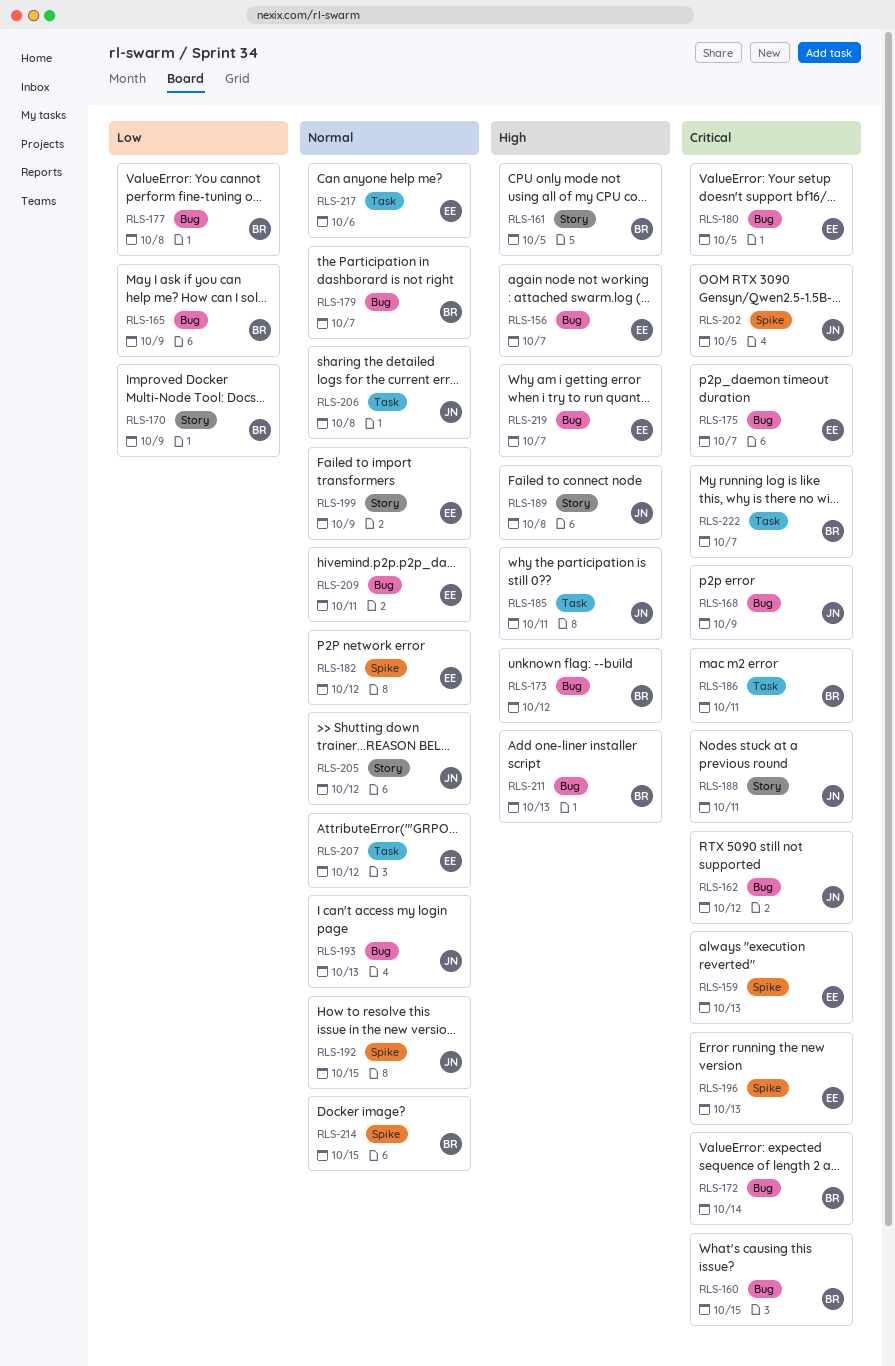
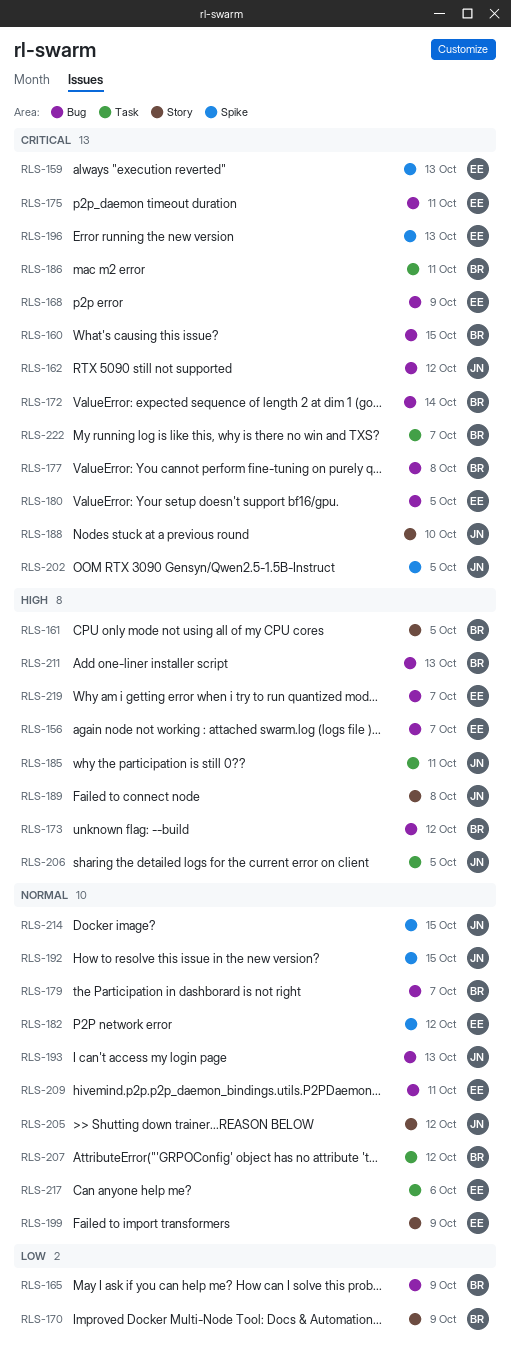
RLS-168, owner: JN -> EE
RLS-175, due: Oct 7 -> Oct 11
RLS-177, priority: Low -> Critical
RLS-188, due: Oct 11 -> Oct 10
RLS-206, priority: Normal -> High
RLS-206, due: Oct 8 -> Oct 5
RLS-207, owner: EE -> BR
RLS-214, owner: BR -> JN

